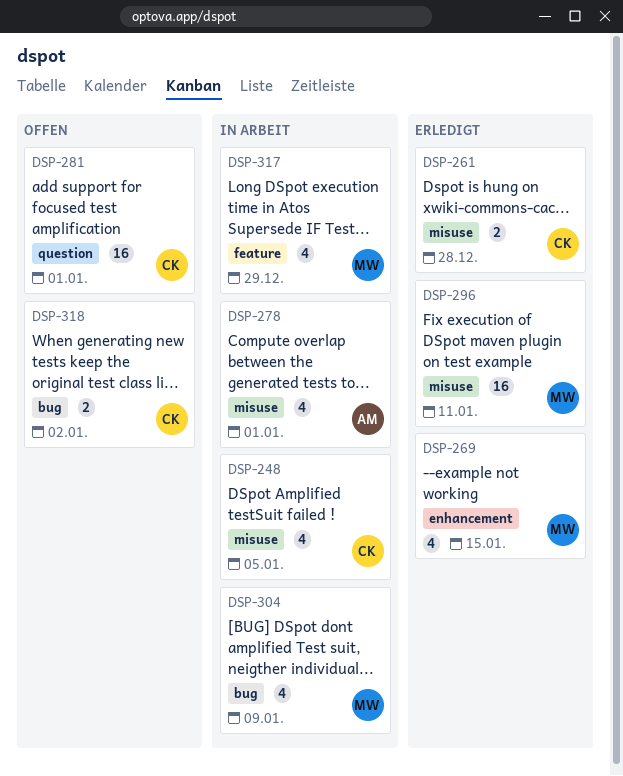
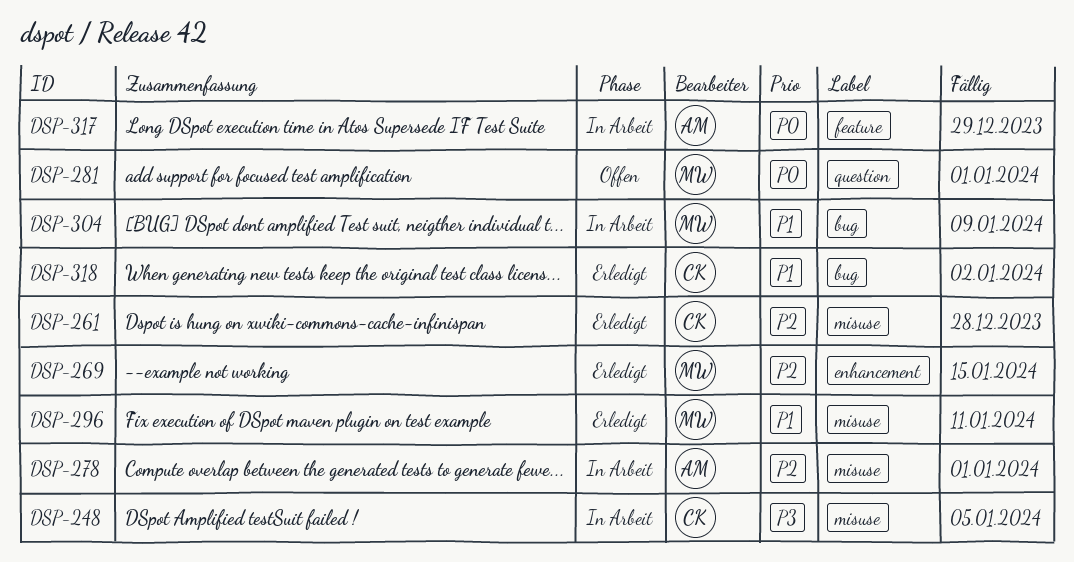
DSP-281, owner: CK -> MW
DSP-317, owner: MW -> AM
DSP-318, status: Offen -> Erledigt

